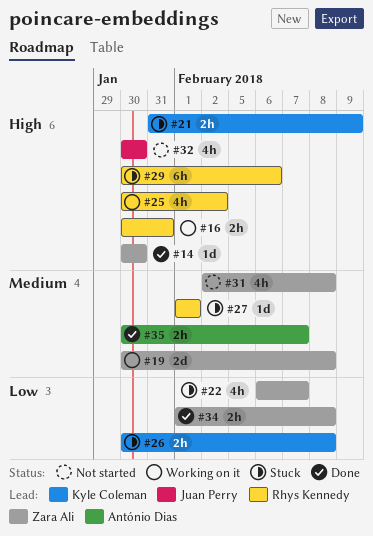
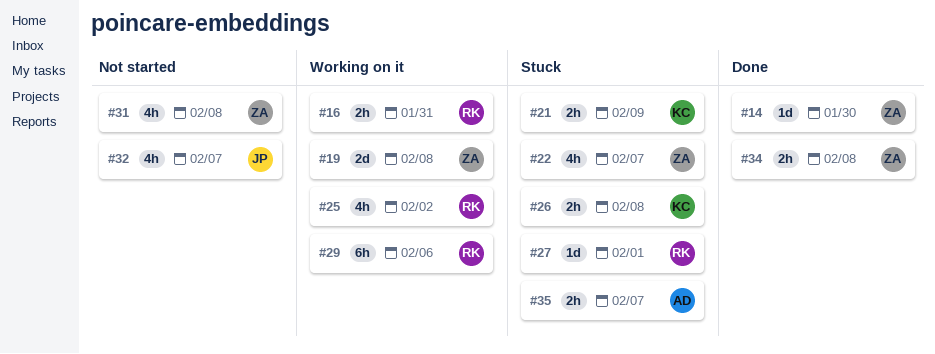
#29, status: Stuck -> Working on it
#32, due: Jan 30 -> Feb 7
#35, status: Done -> Stuck

